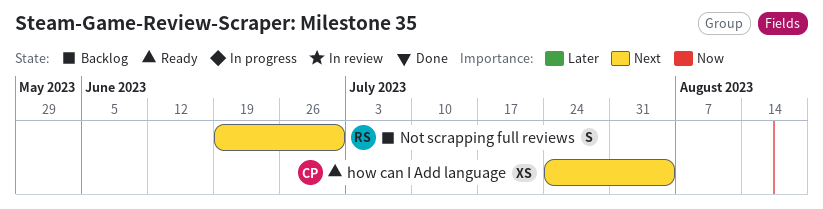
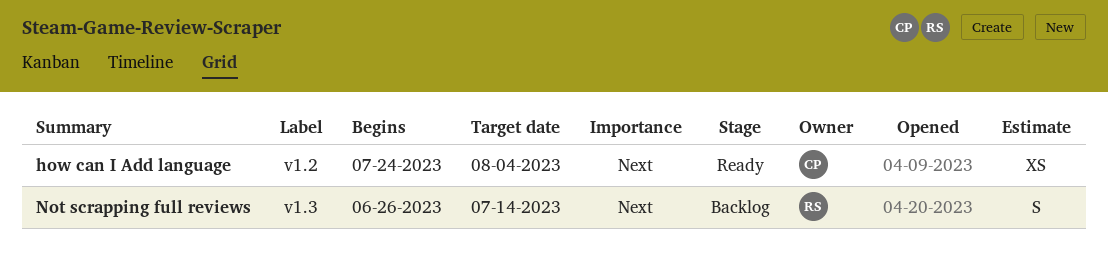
Not scrapping full reviews, start: Jun 19 -> Jun 26
Not scrapping full reviews, due: Jun 30 -> Jul 14

